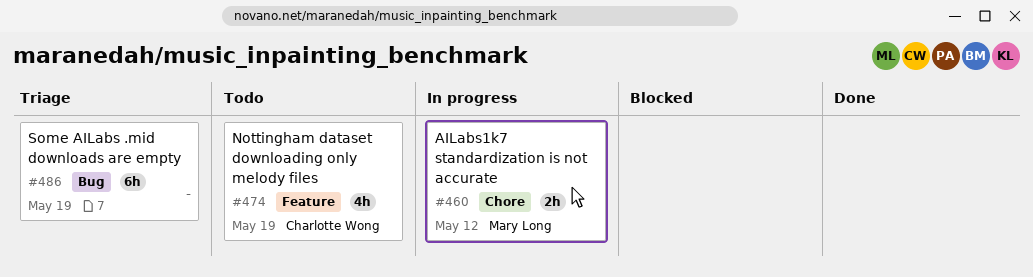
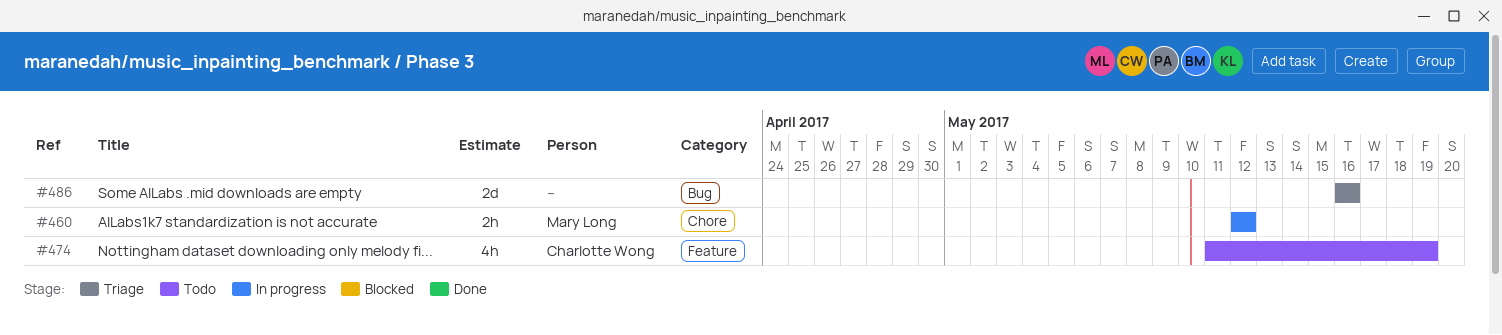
#486, estimate: 6h -> 2d
#486, due: May 19 -> May 16

